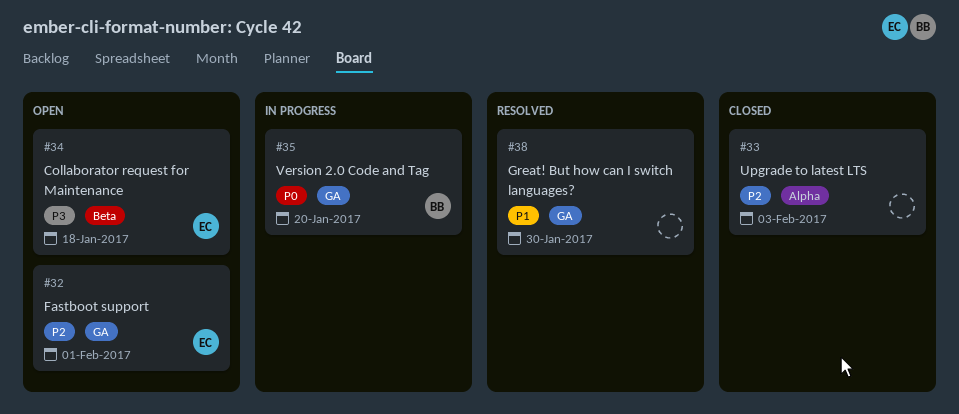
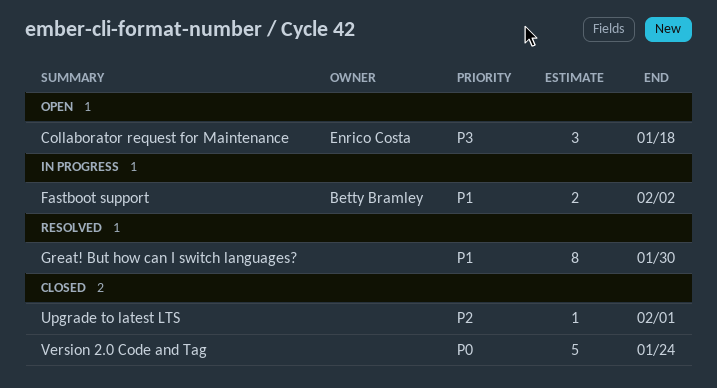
Fastboot support, status: Open -> In progress
Fastboot support, owner: Enrico Costa -> Betty Bramley
Fastboot support, priority: P2 -> P1
Fastboot support, due: Feb 1 -> Feb 2
Upgrade to latest LTS, due: Feb 3 -> Feb 1
Version 2.0 Code and Tag, status: In progress -> Closed
Version 2.0 Code and Tag, owner: Betty Bramley -> none
Version 2.0 Code and Tag, due: Jan 20 -> Jan 24

